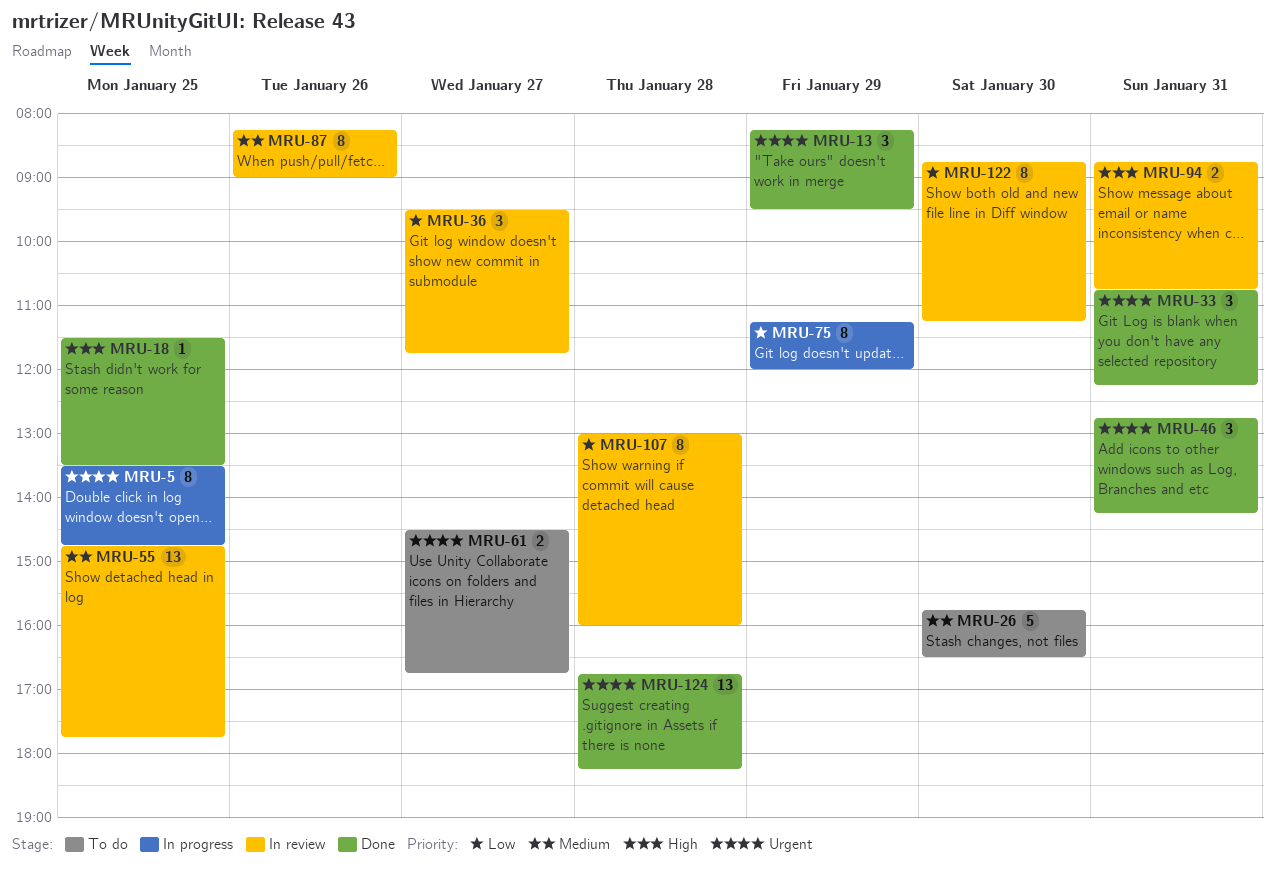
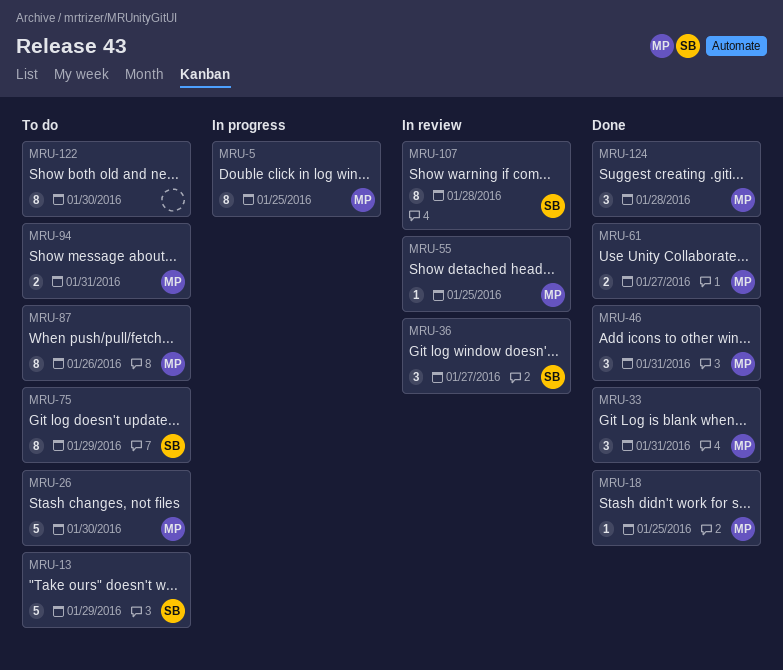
MRU-13, status: Done -> To do
MRU-13, estimate: 3 -> 5
MRU-55, estimate: 13 -> 1
MRU-61, status: To do -> Done
MRU-75, status: In progress -> To do
MRU-87, status: In review -> To do
MRU-94, status: In review -> To do
MRU-122, status: In review -> To do
MRU-124, estimate: 13 -> 3

